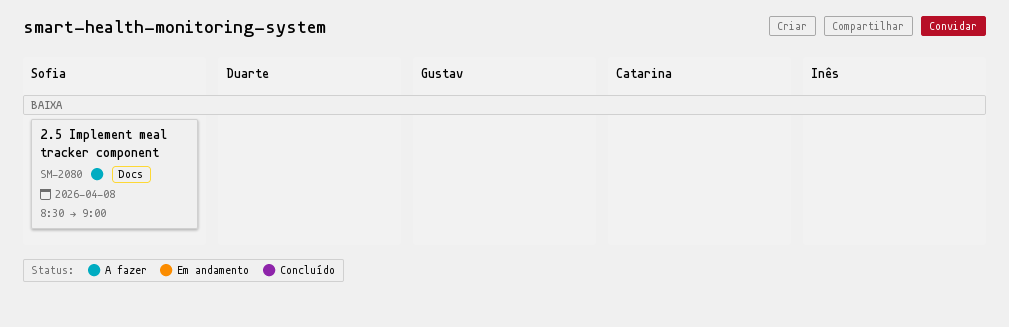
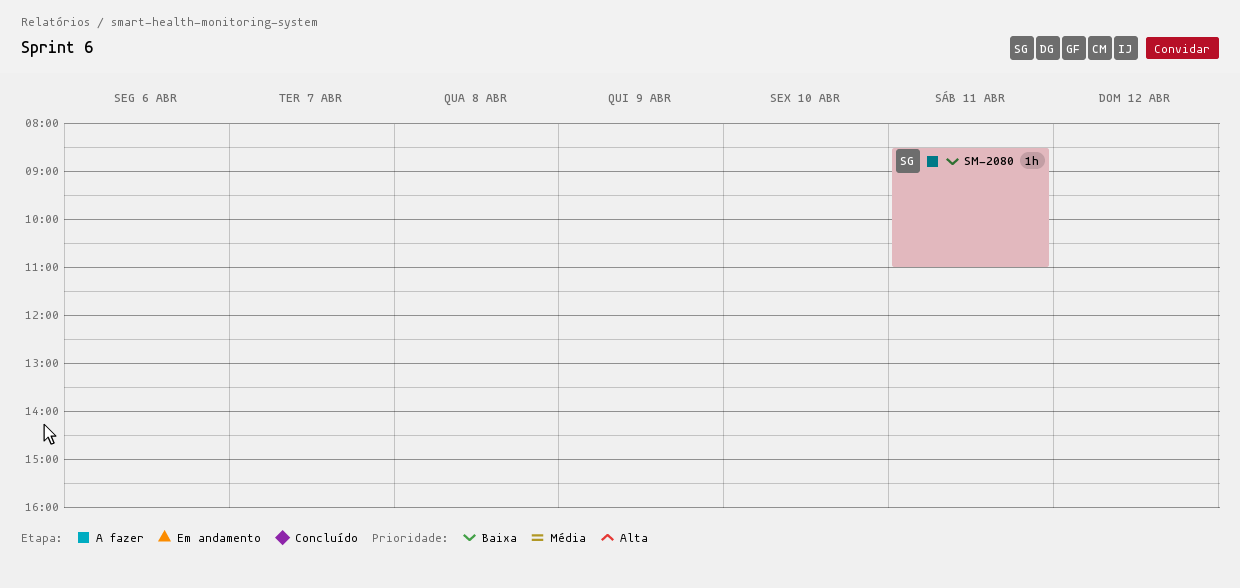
SM-2080, day: Apr 8 -> Apr 11
SM-2080, ends: 09:00 -> 11:00

